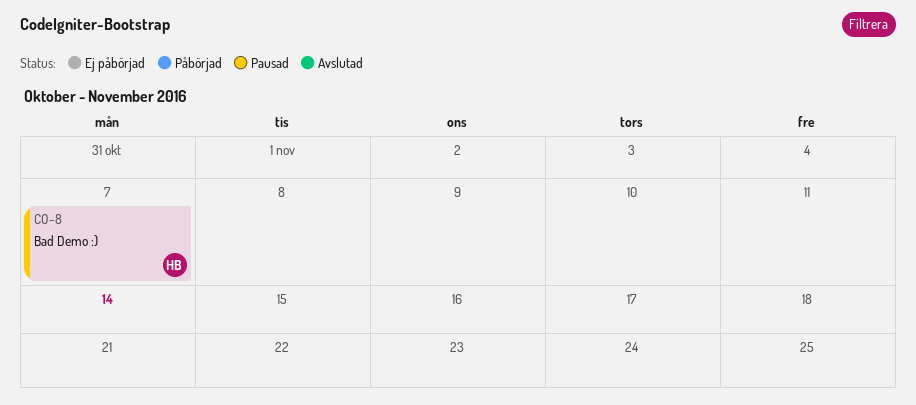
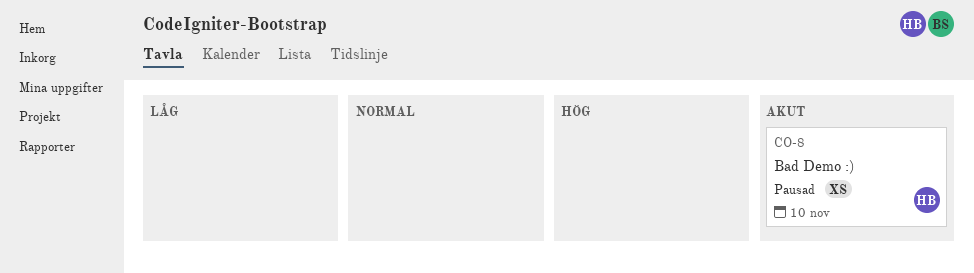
CO-8, due: Nov 7 -> Nov 10

